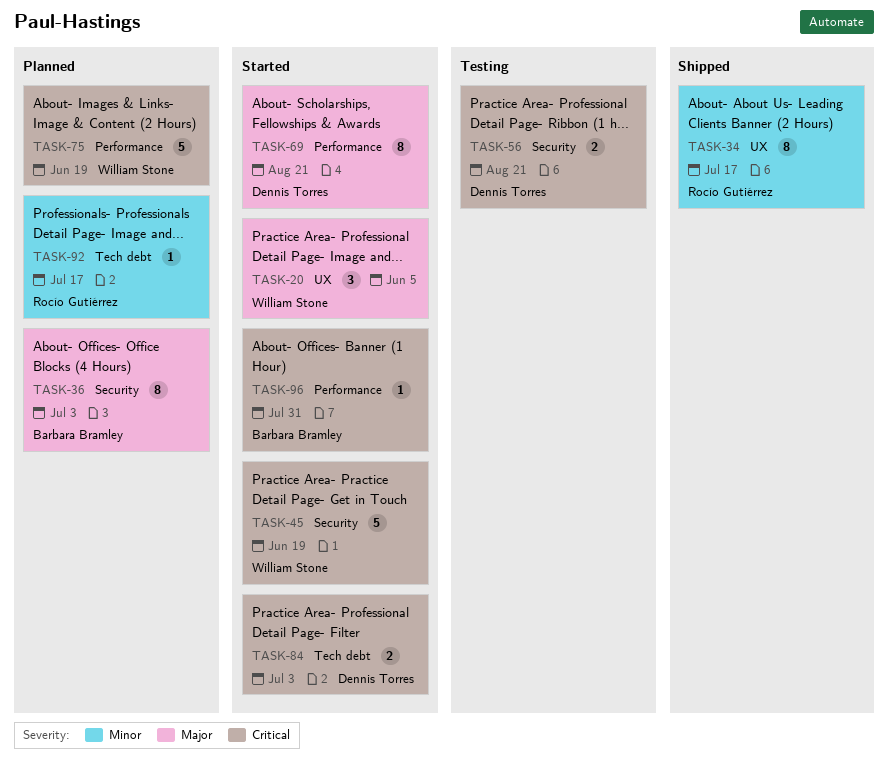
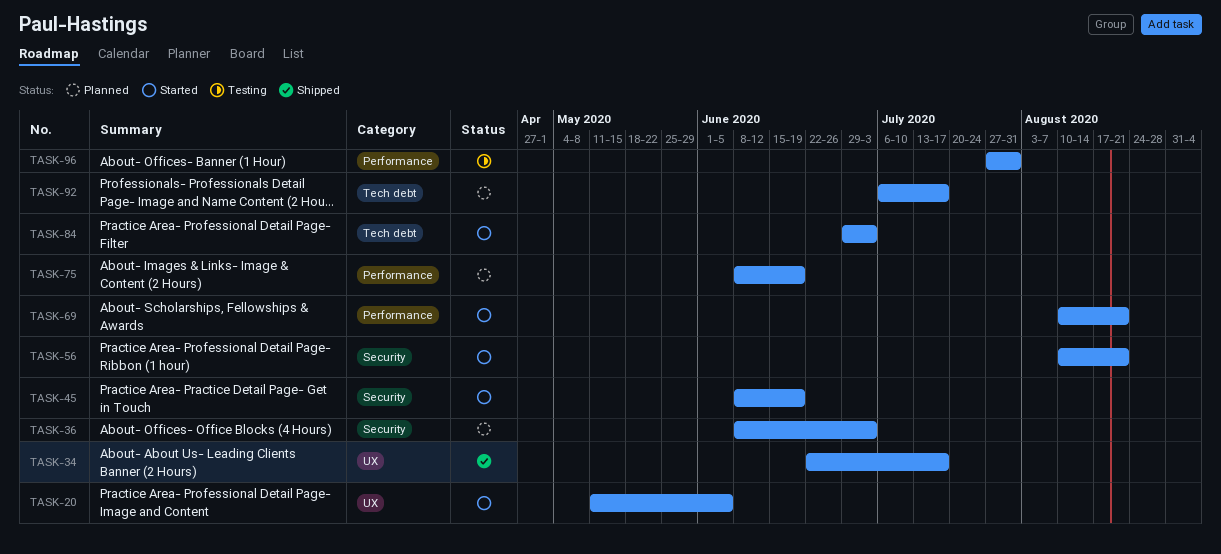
TASK-56, status: Testing -> Started
TASK-96, status: Started -> Testing

